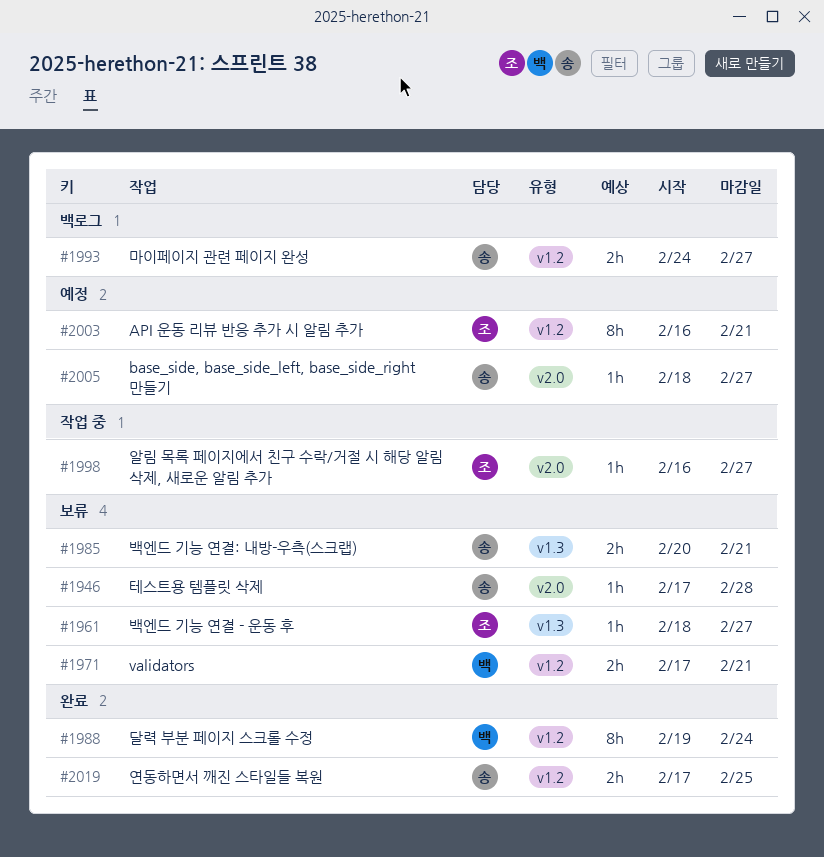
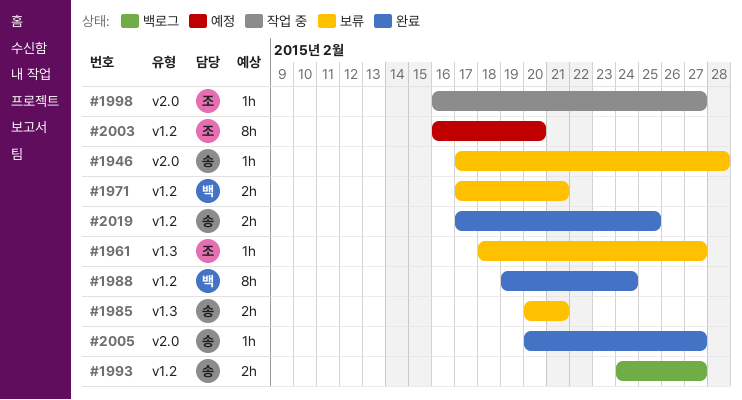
#2003, due: Feb 21 -> Feb 20
#2005, status: 예정 -> 완료
#2005, start: Feb 18 -> Feb 20

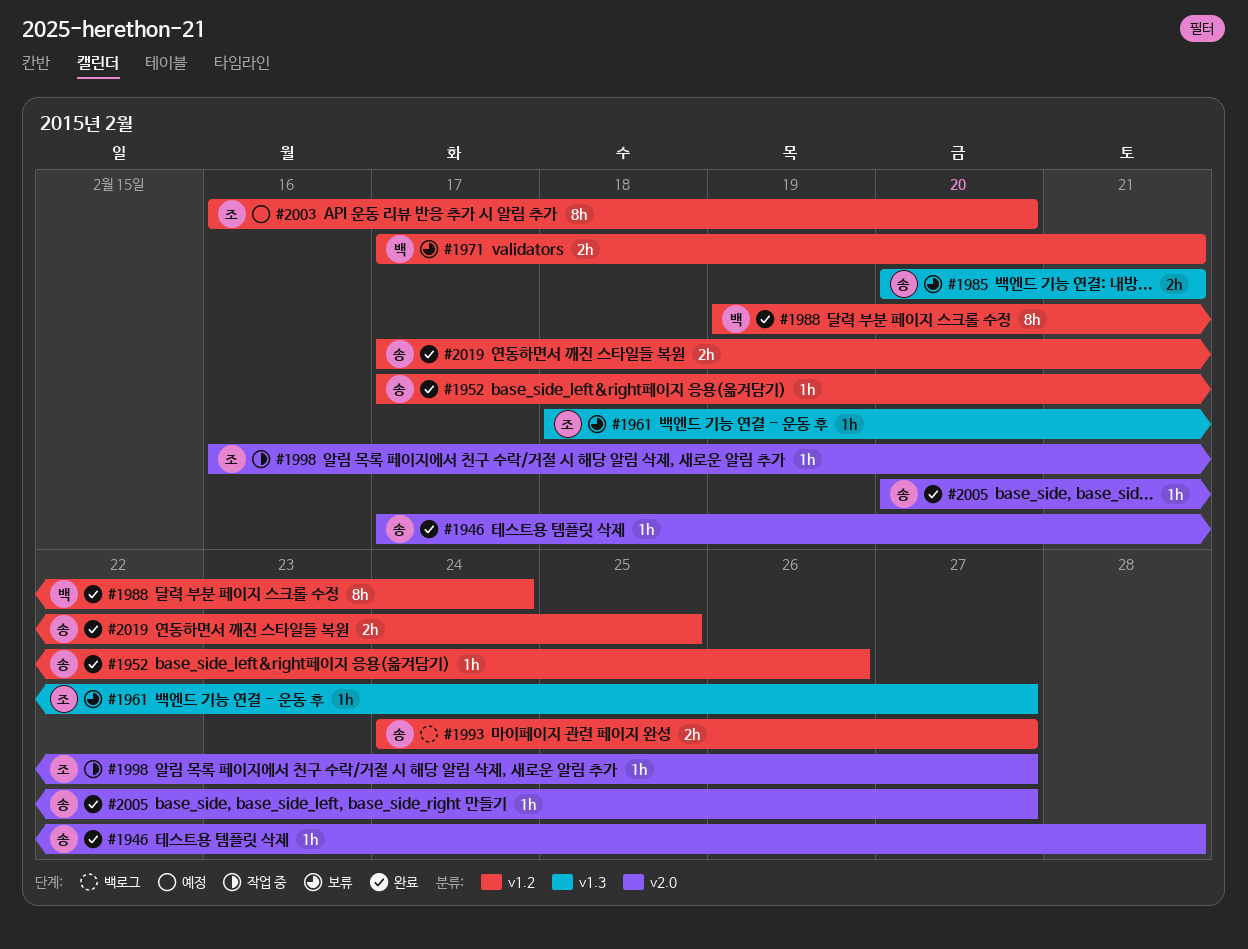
#1946, status: 보류 -> 완료
#1952: none -> present

